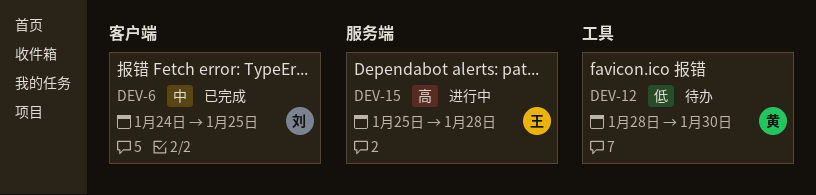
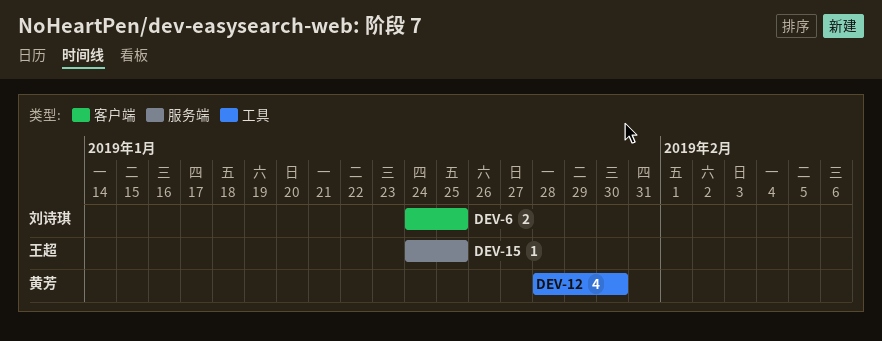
DEV-15, start: Jan 25 -> Jan 24
DEV-15, due: Jan 28 -> Jan 25

